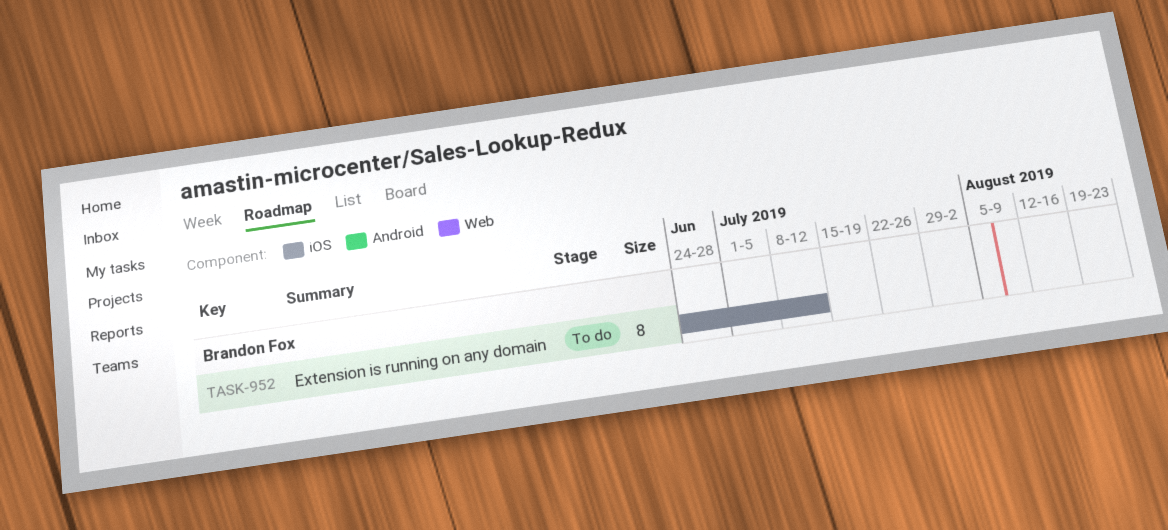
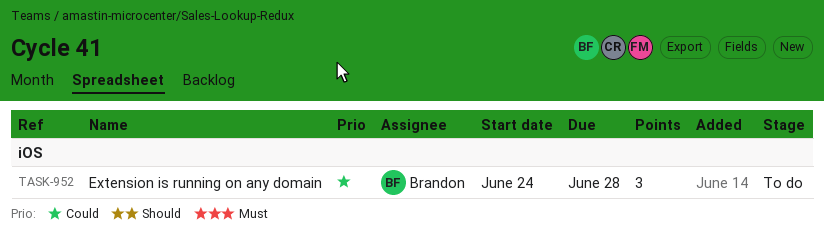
TASK-952, estimate: 8 -> 3
TASK-952, due: Jul 12 -> Jun 28

